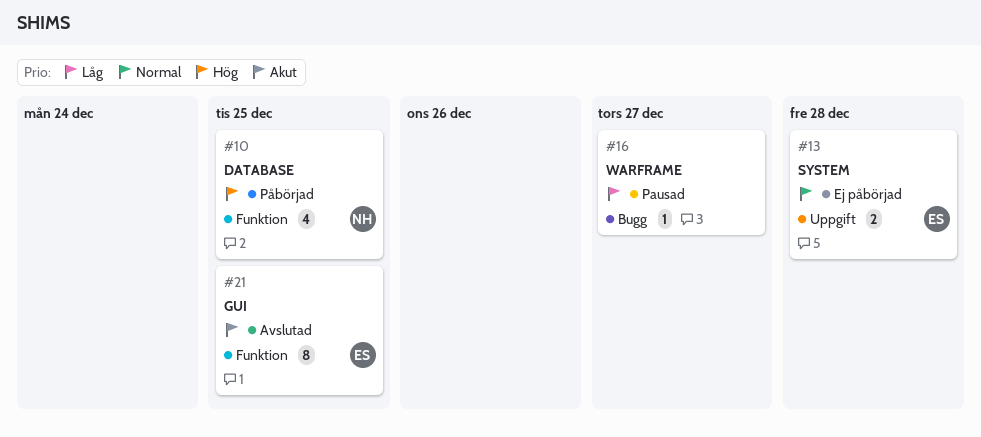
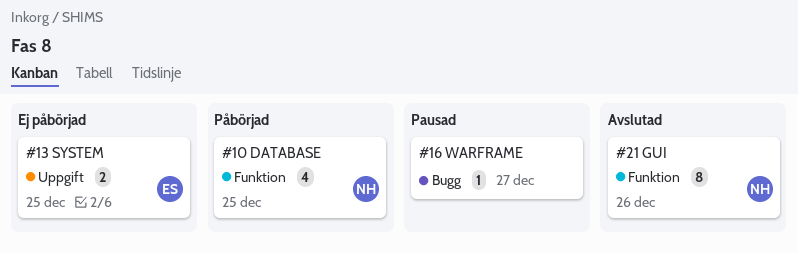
#13, due: Dec 28 -> Dec 25
#21, owner: ES -> NH
#21, due: Dec 25 -> Dec 26

